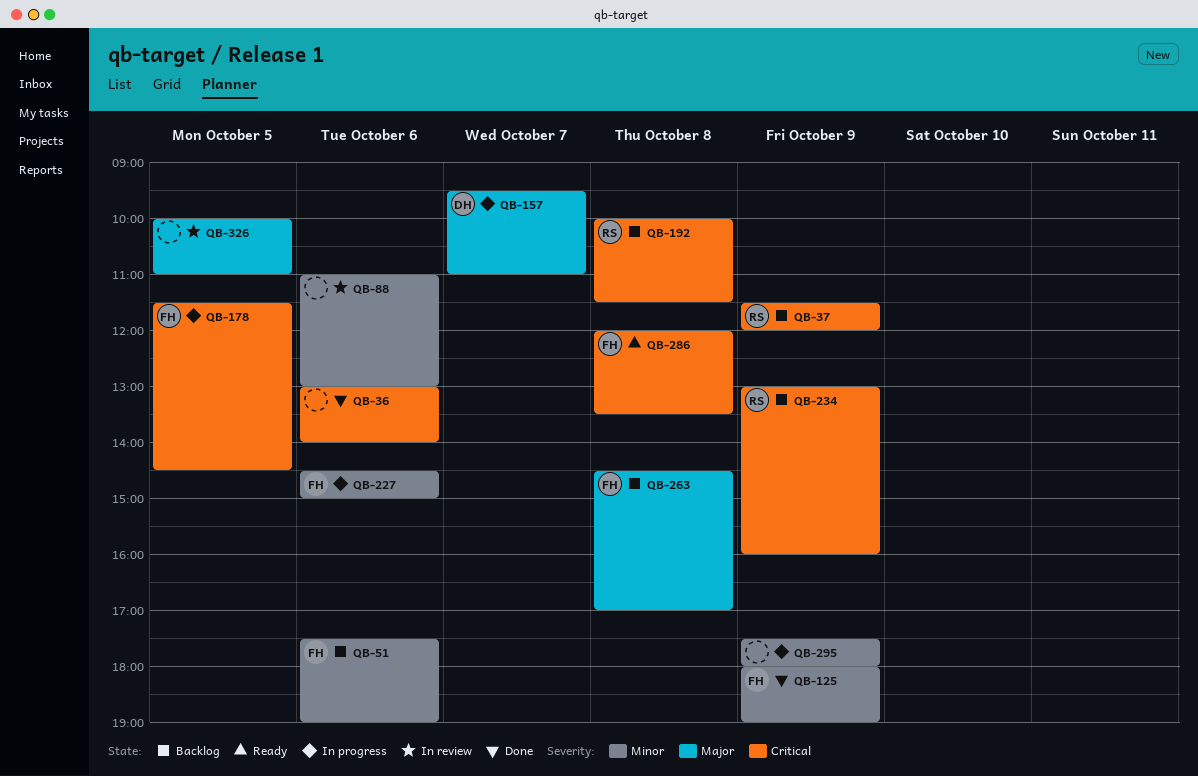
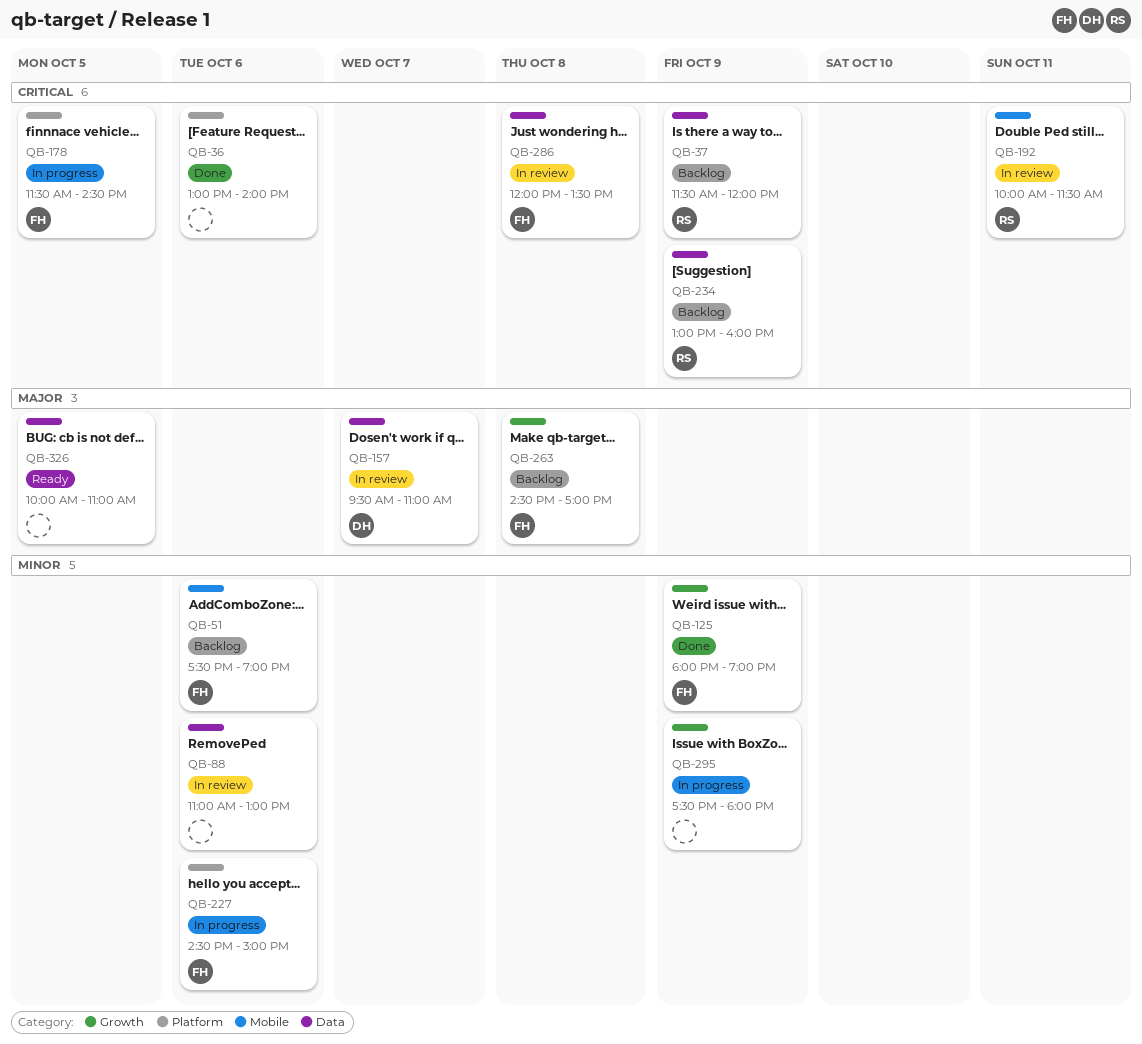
QB-157, status: In progress -> In review
QB-192, status: Backlog -> In review
QB-192, day: Oct 8 -> Oct 11
QB-286, status: Ready -> In review
QB-326, status: In review -> Ready

